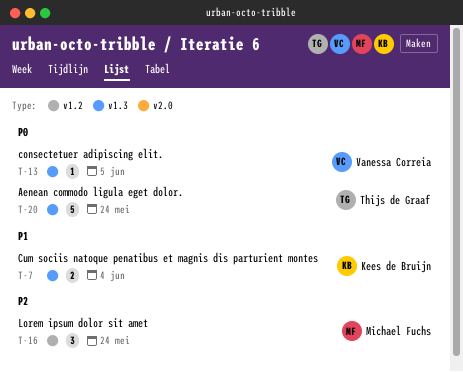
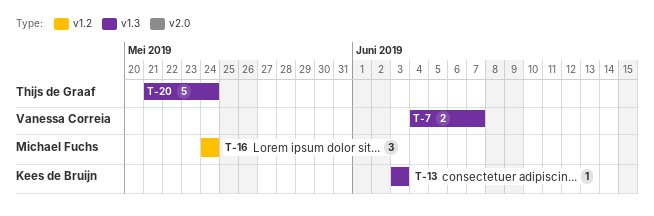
T-7, owner: Kees de Bruijn -> Vanessa Correia
T-7, due: Jun 4 -> Jun 7
T-13, owner: Vanessa Correia -> Kees de Bruijn
T-13, due: Jun 5 -> Jun 3

